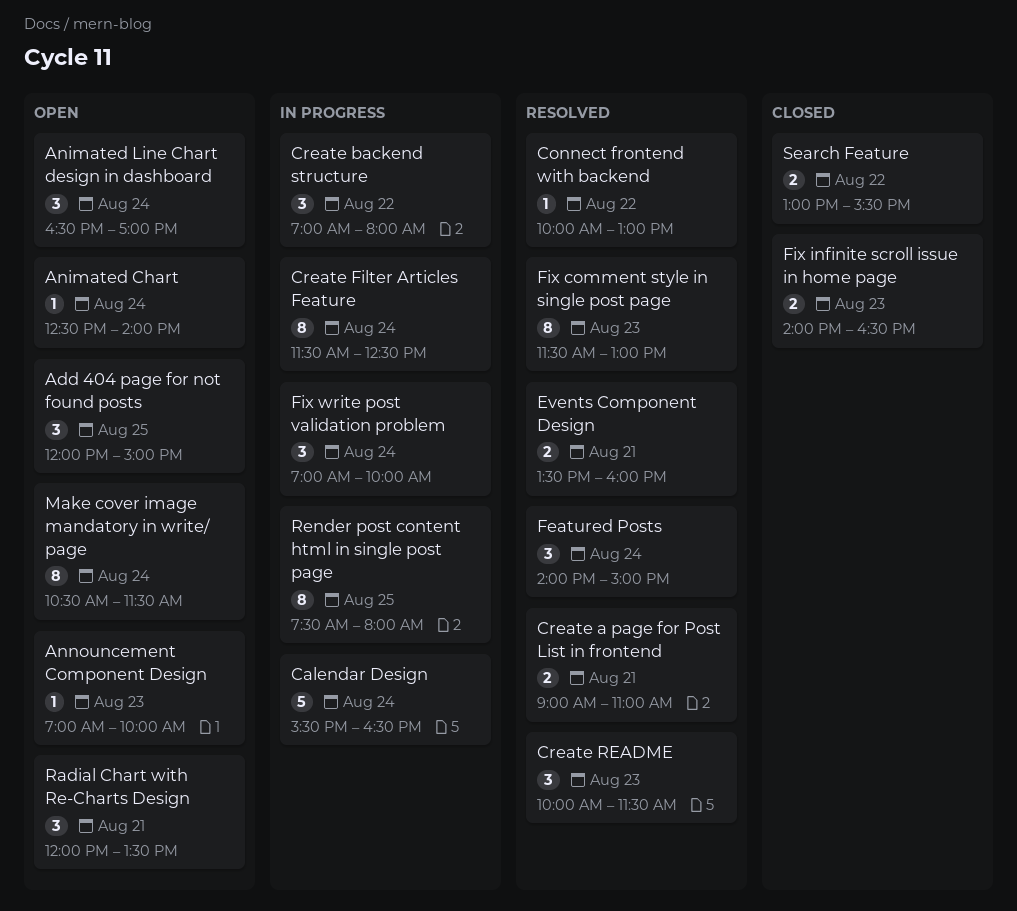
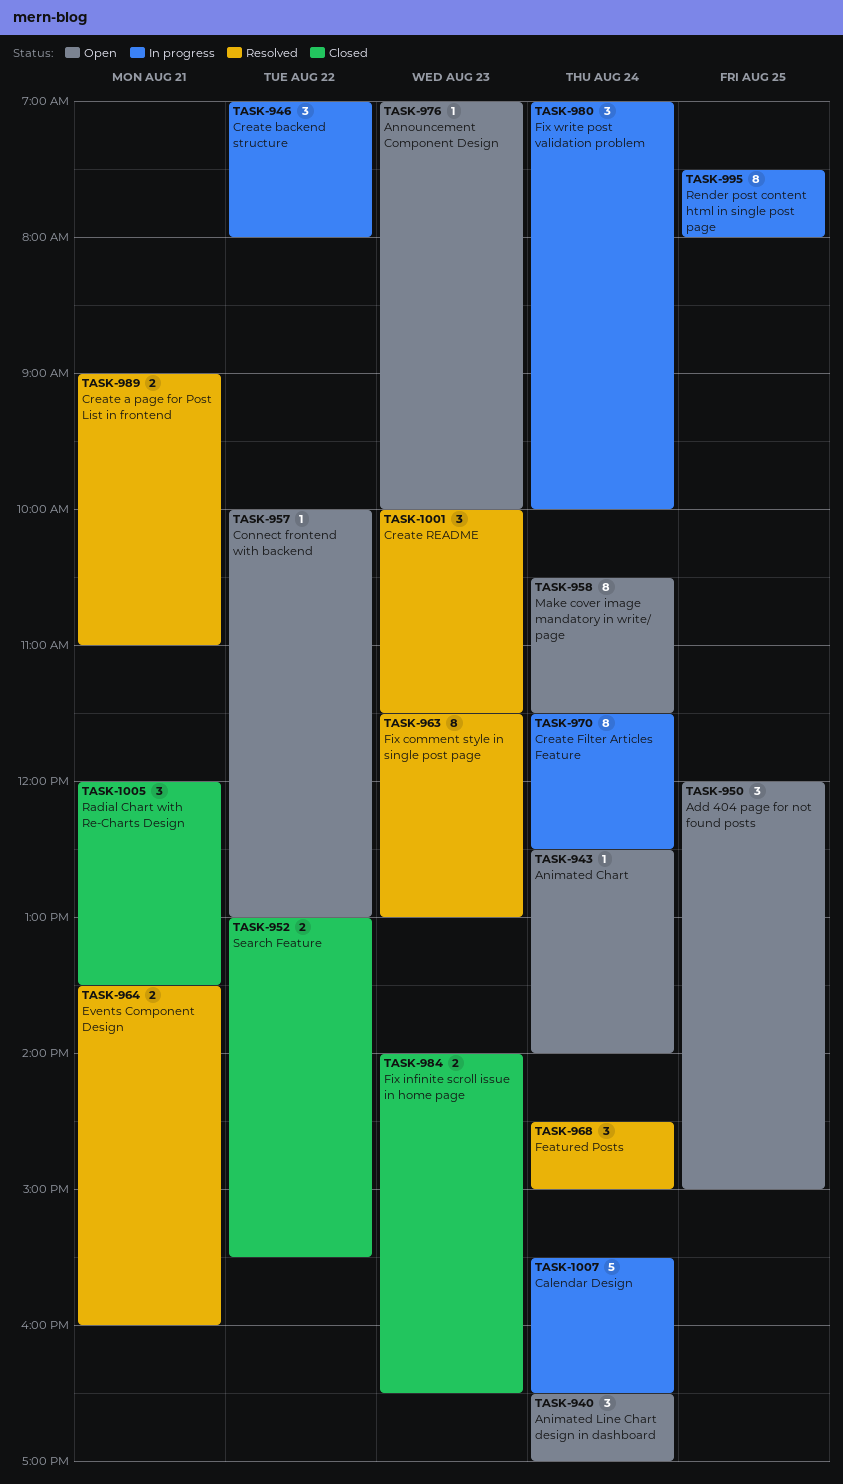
Connect frontend with backend, status: Resolved -> Open
Featured Posts, begins: 14:00 -> 14:30
Radial Chart with Re-Charts Design, status: Open -> Closed

